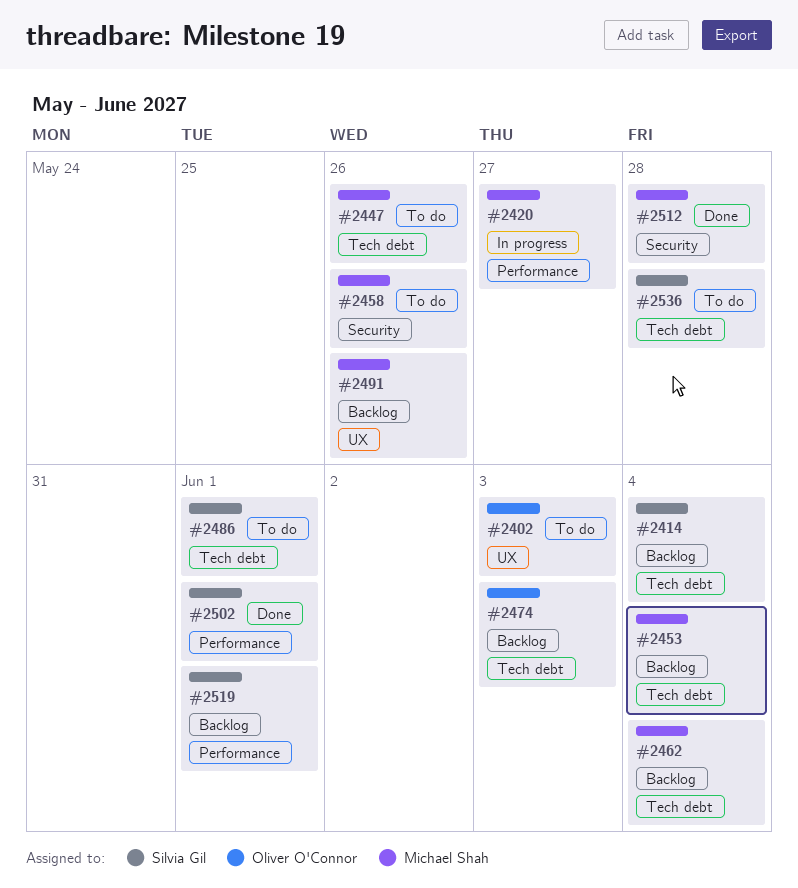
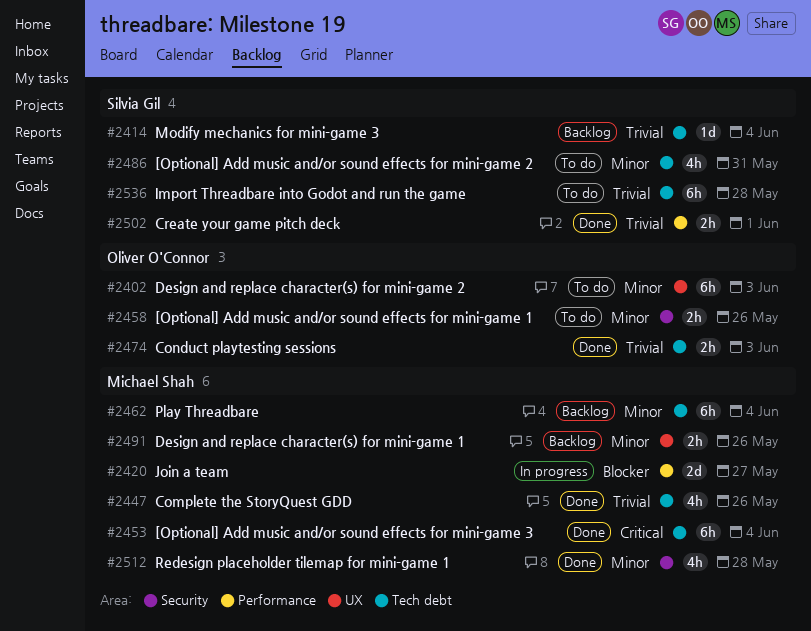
#2447, status: To do -> Done
#2453, status: Backlog -> Done
#2458, owner: Michael Shah -> Oliver O'Connor
#2474, status: Backlog -> Done
#2486, due: Jun 1 -> May 31
#2519: present -> none

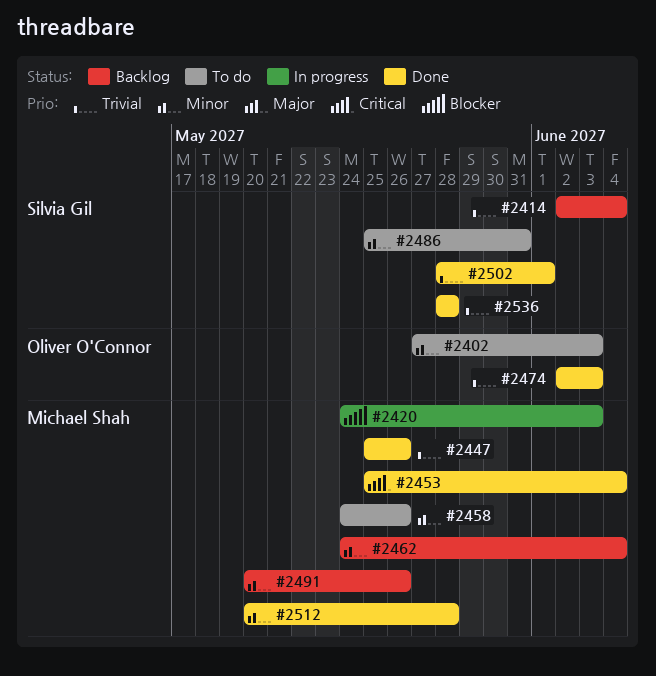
#2420, due: May 27 -> Jun 3
#2458, owner: Oliver O'Connor -> Michael Shah
#2536, status: To do -> Done

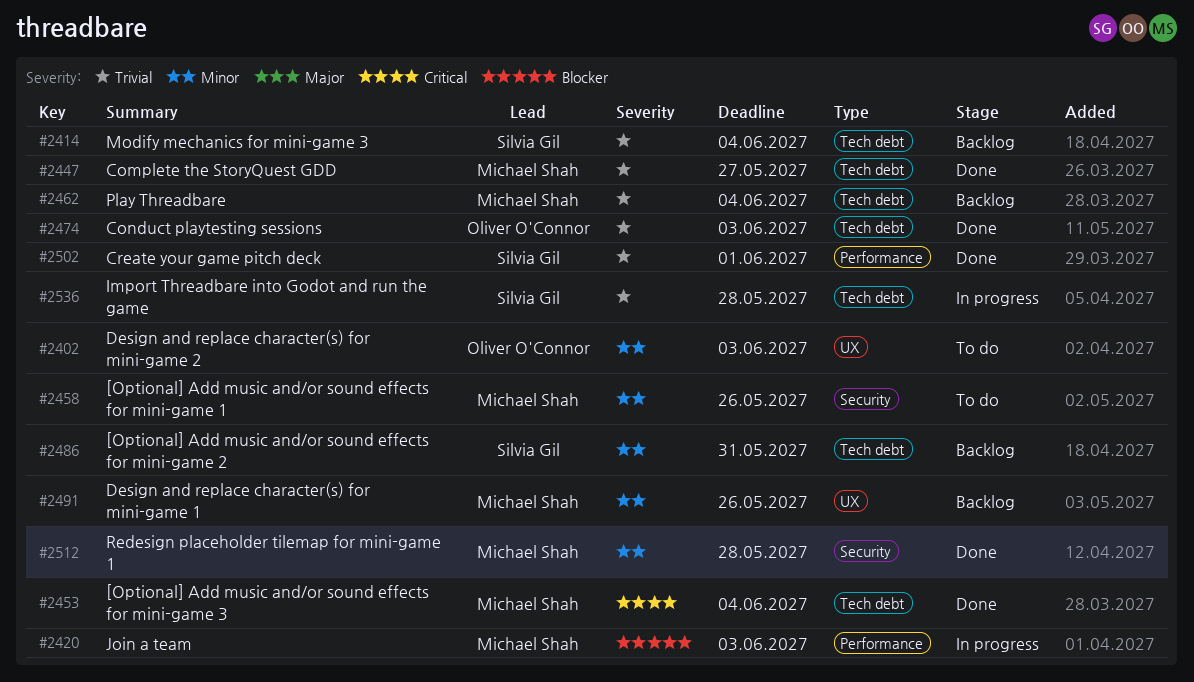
#2447, due: May 26 -> May 27
#2462, priority: Minor -> Trivial
#2486, status: To do -> Backlog
#2536, status: Done -> In progress

